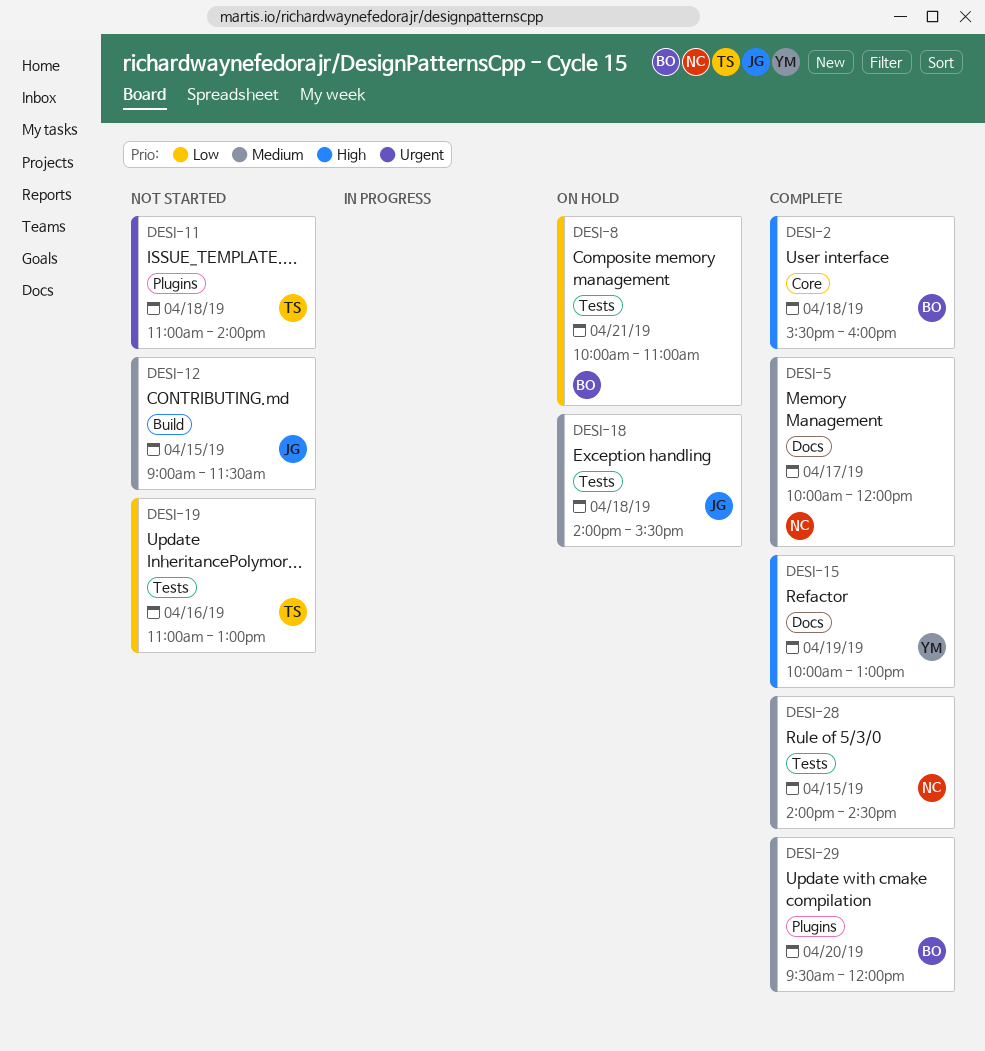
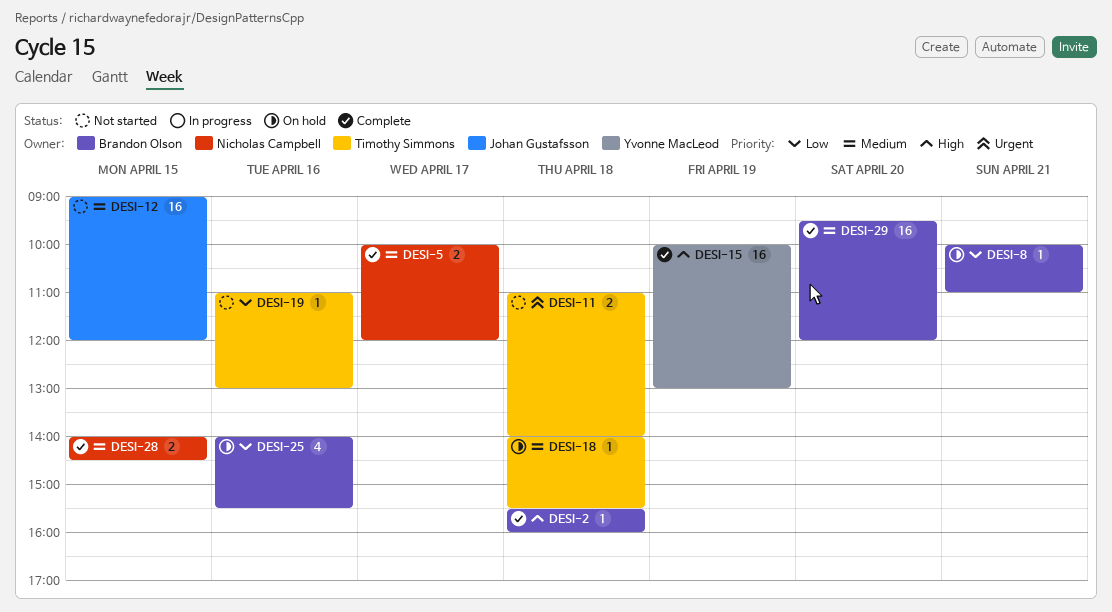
DESI-12, ends: 11:30 -> 12:00
DESI-18, owner: Johan Gustafsson -> Timothy Simmons
DESI-25: none -> present

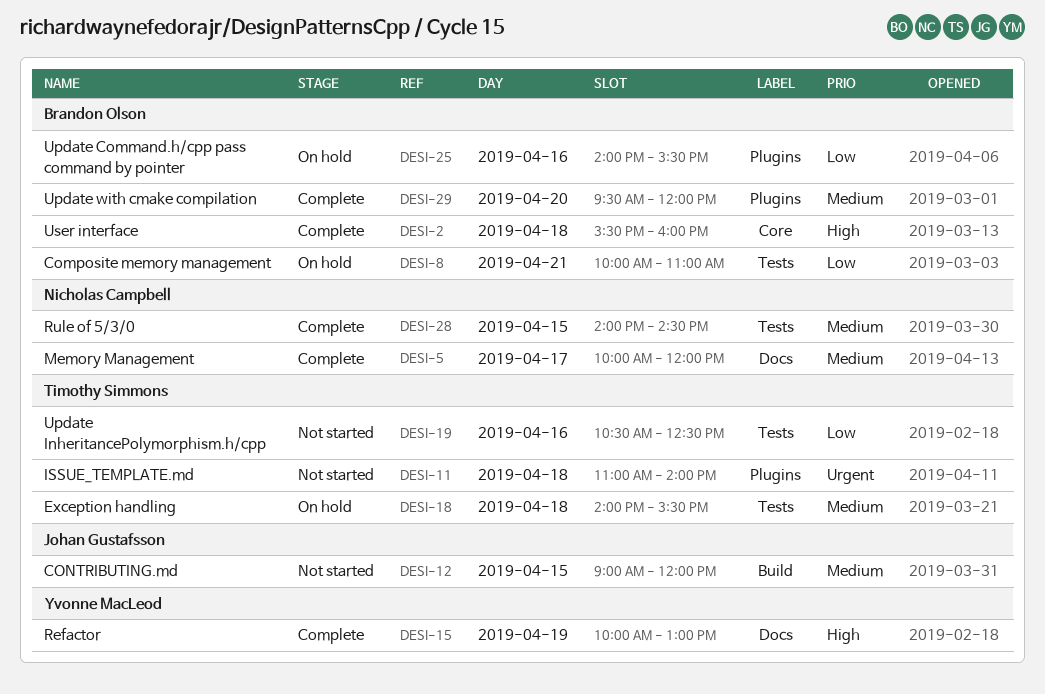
DESI-19, begins: 11:00 -> 10:30
DESI-19, ends: 13:00 -> 12:30

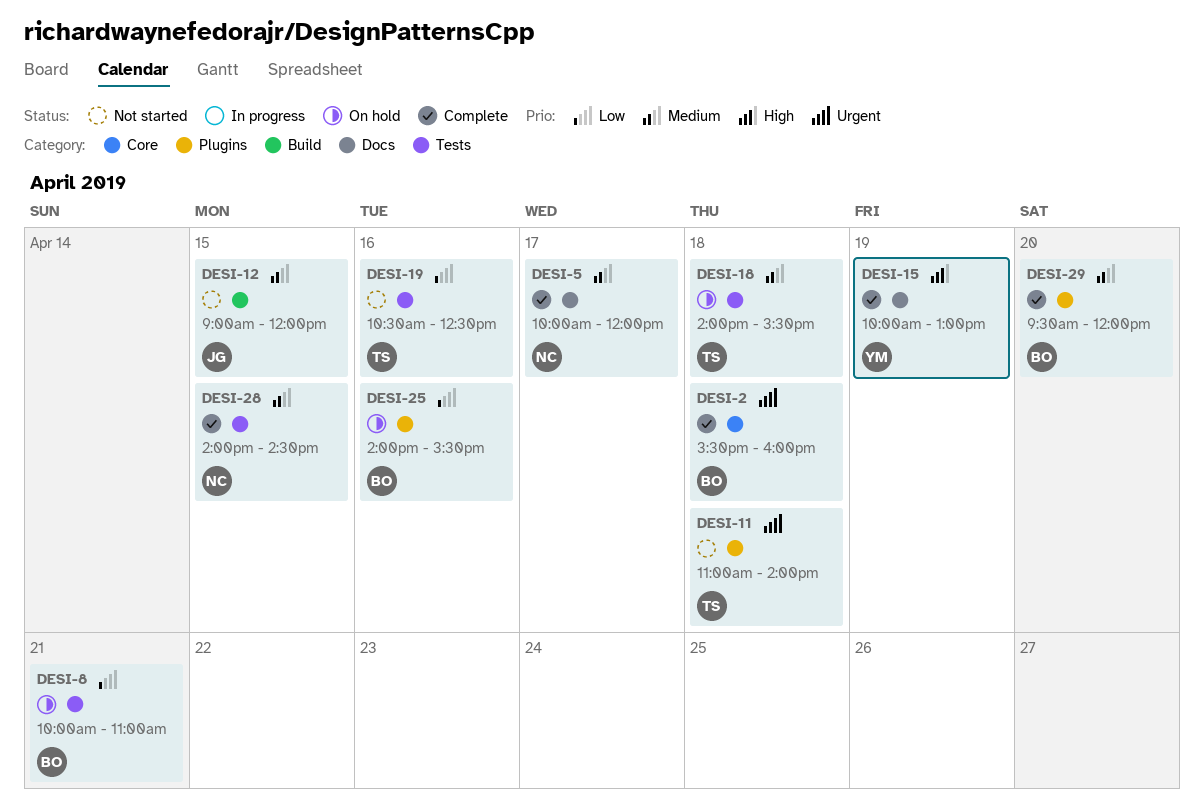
DESI-2, priority: High -> Urgent

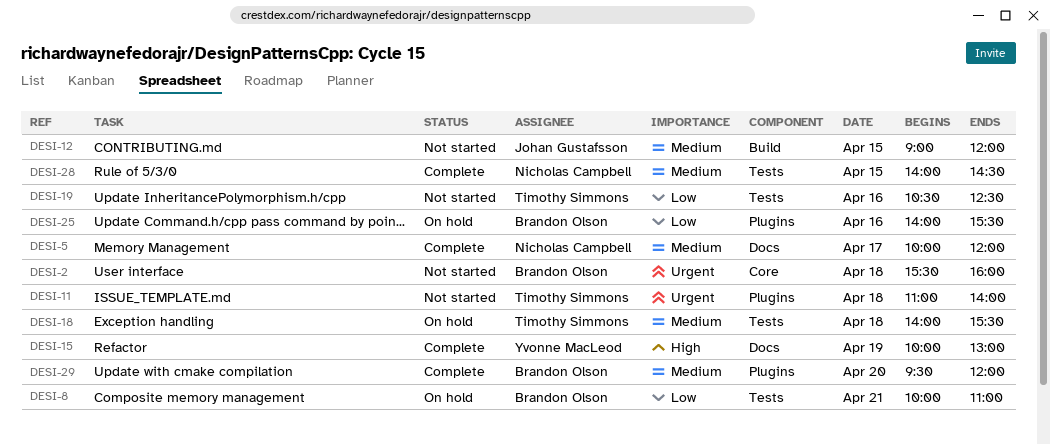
DESI-2, status: Complete -> Not started

